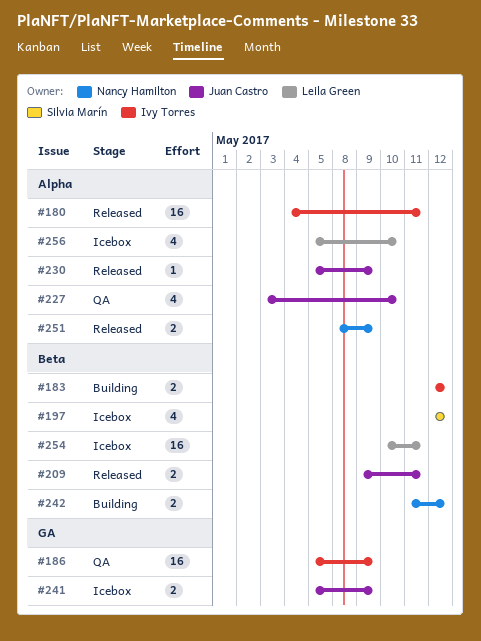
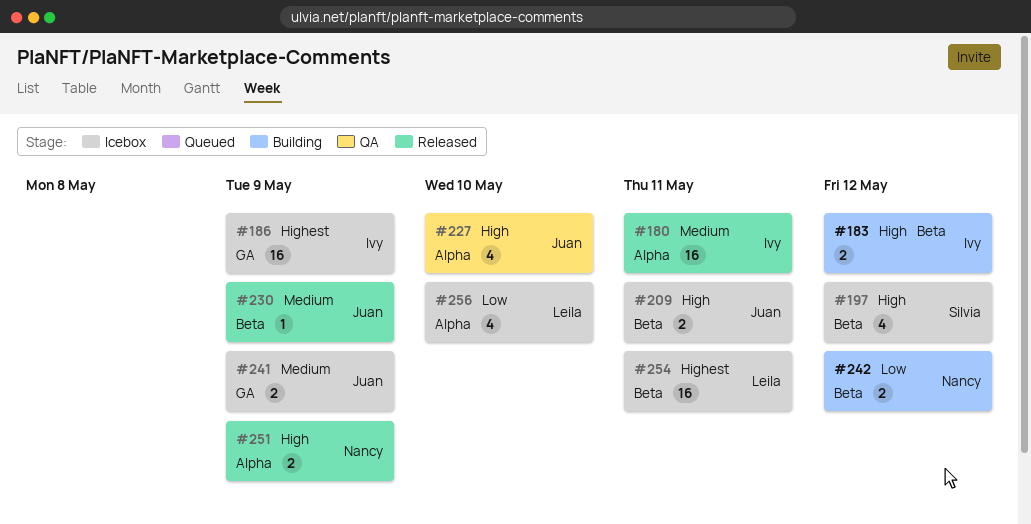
#186, status: QA -> Icebox
#209, status: Released -> Icebox
#230, label: Alpha -> Beta

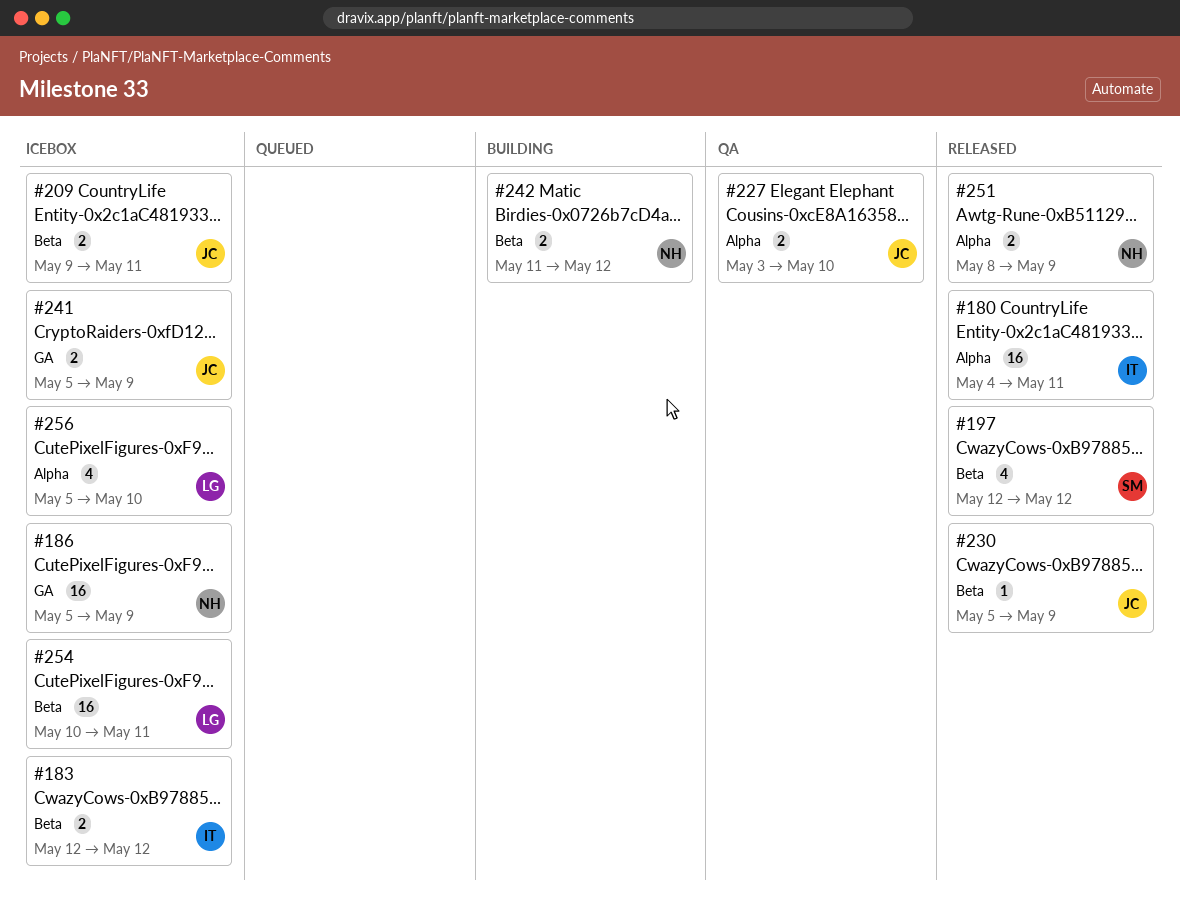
#183, status: Building -> Icebox
#186, owner: Ivy -> Nancy
#197, status: Icebox -> Released
#227, estimate: 4 -> 2

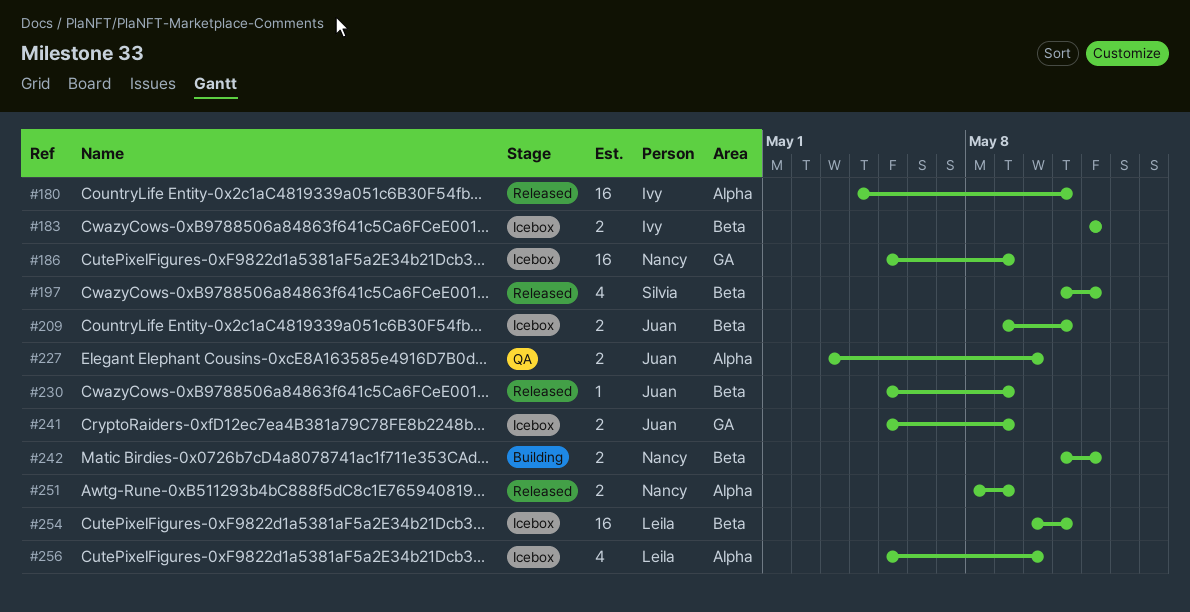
#197, start: May 12 -> May 11

